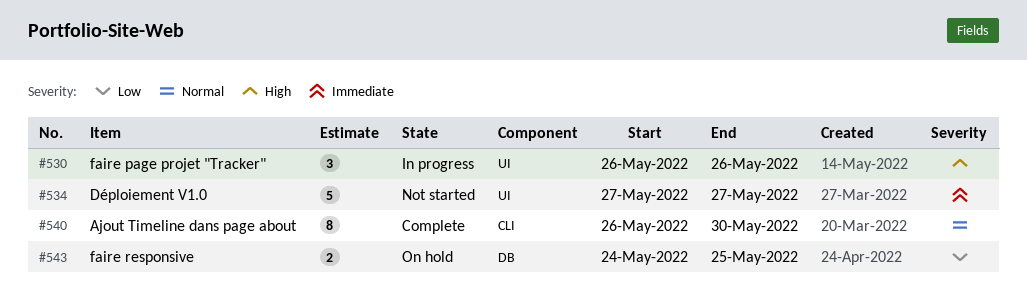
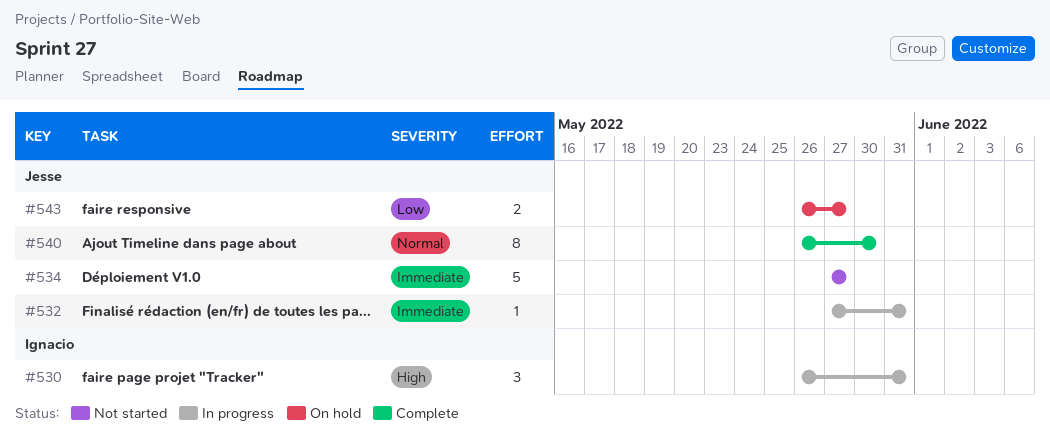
#530, due: May 26 -> May 31
#532: none -> present
#543, start: May 24 -> May 26
#543, due: May 25 -> May 27

